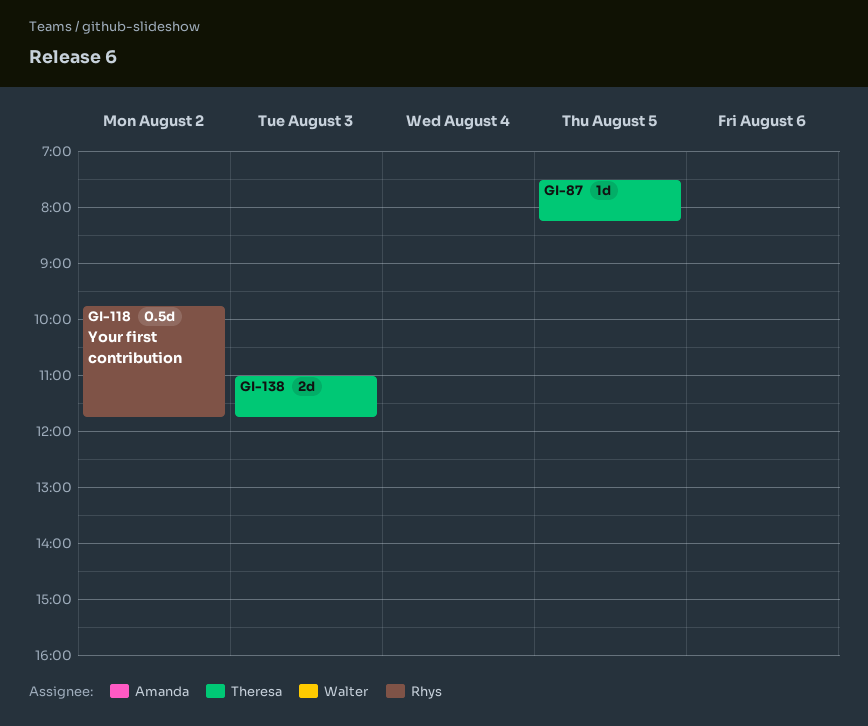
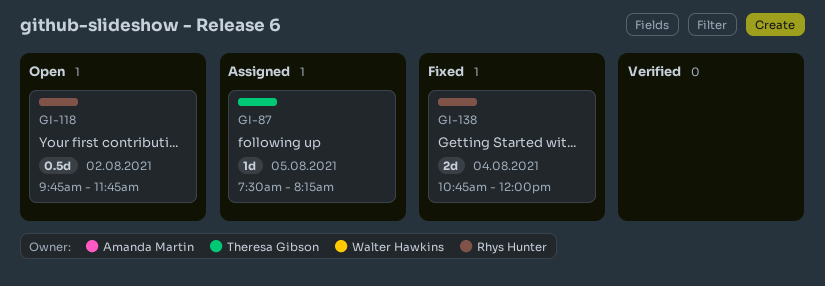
GI-138, owner: Theresa Gibson -> Rhys Hunter
GI-138, day: Aug 3 -> Aug 4
GI-138, begins: 11:00 -> 10:45
GI-138, ends: 11:45 -> 12:00

